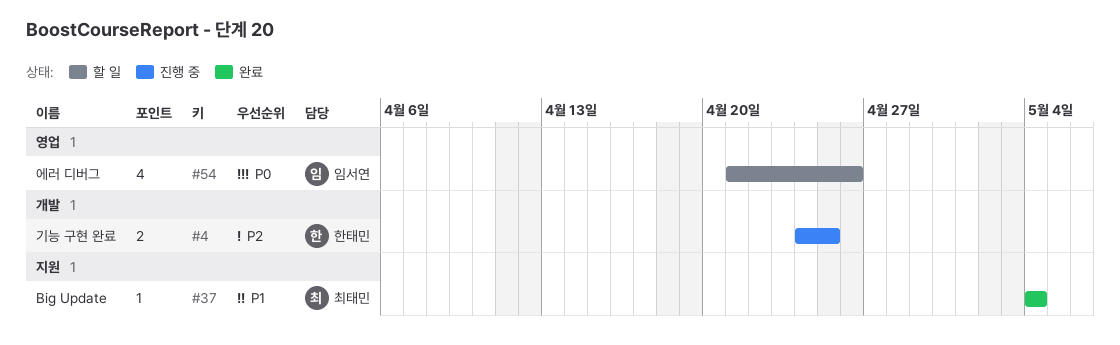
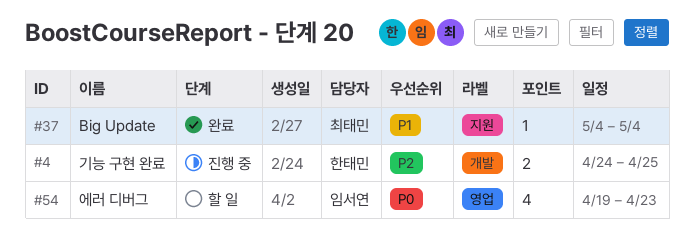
#54, start: Apr 21 -> Apr 19
#54, due: Apr 26 -> Apr 23

